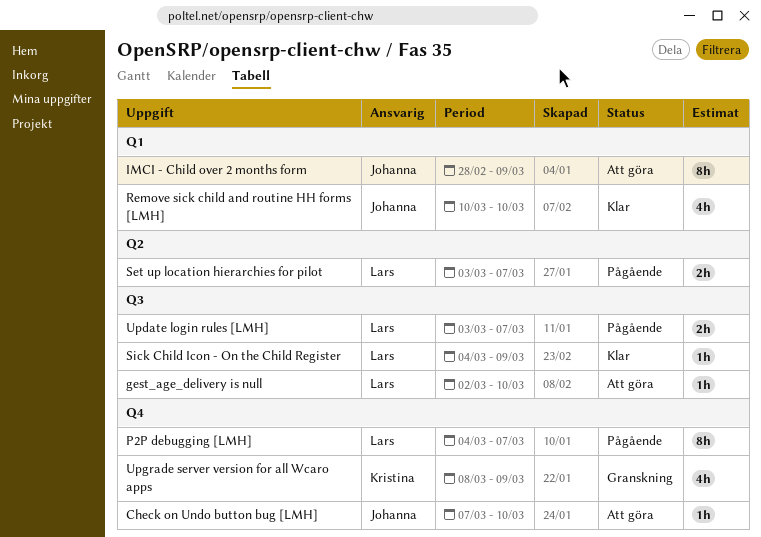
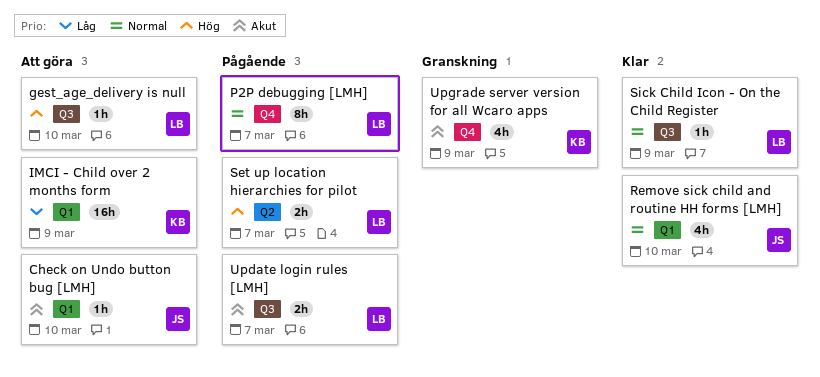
Check on Undo button bug [LMH], label: Q4 -> Q1
IMCI - Child over 2 months form, owner: Johanna -> Kristina
IMCI - Child over 2 months form, estimate: 8h -> 16h

